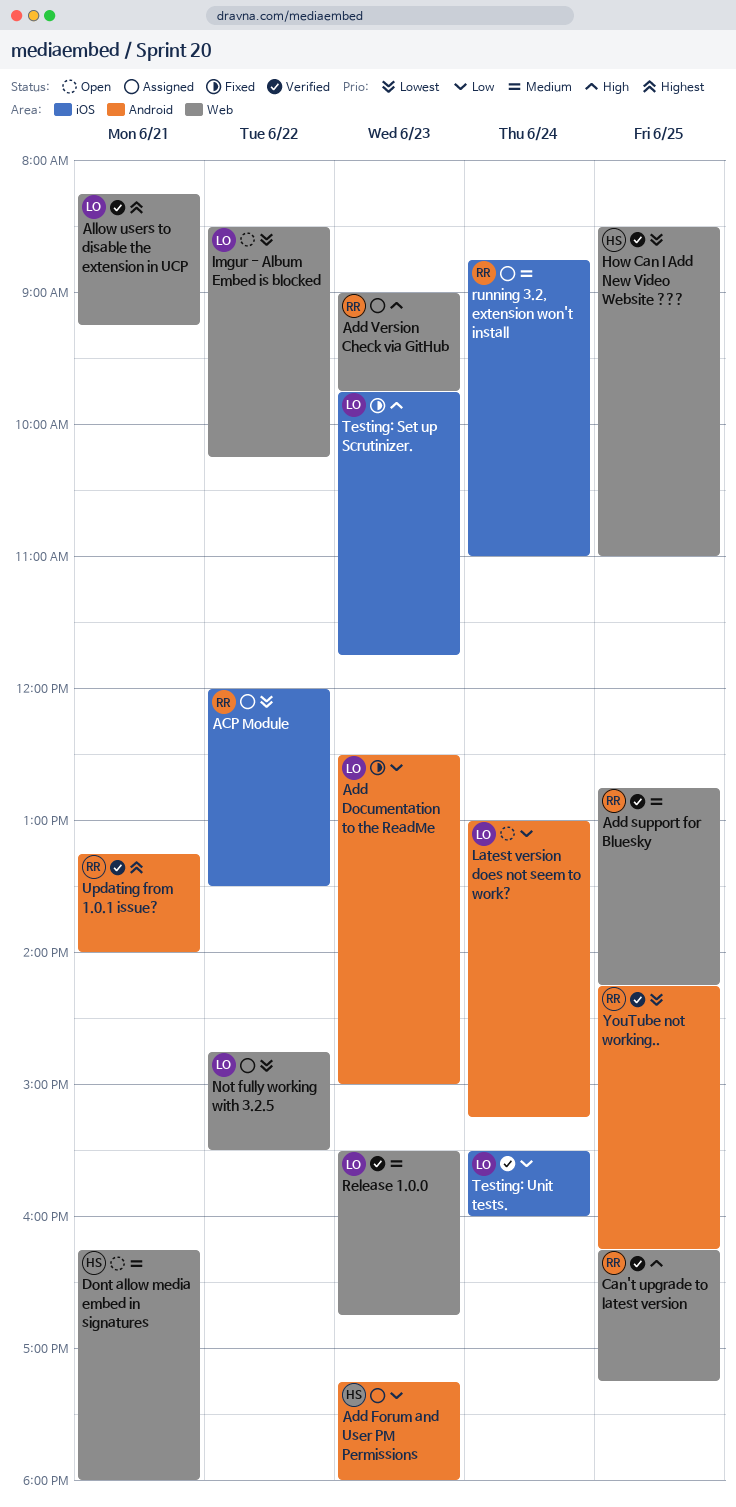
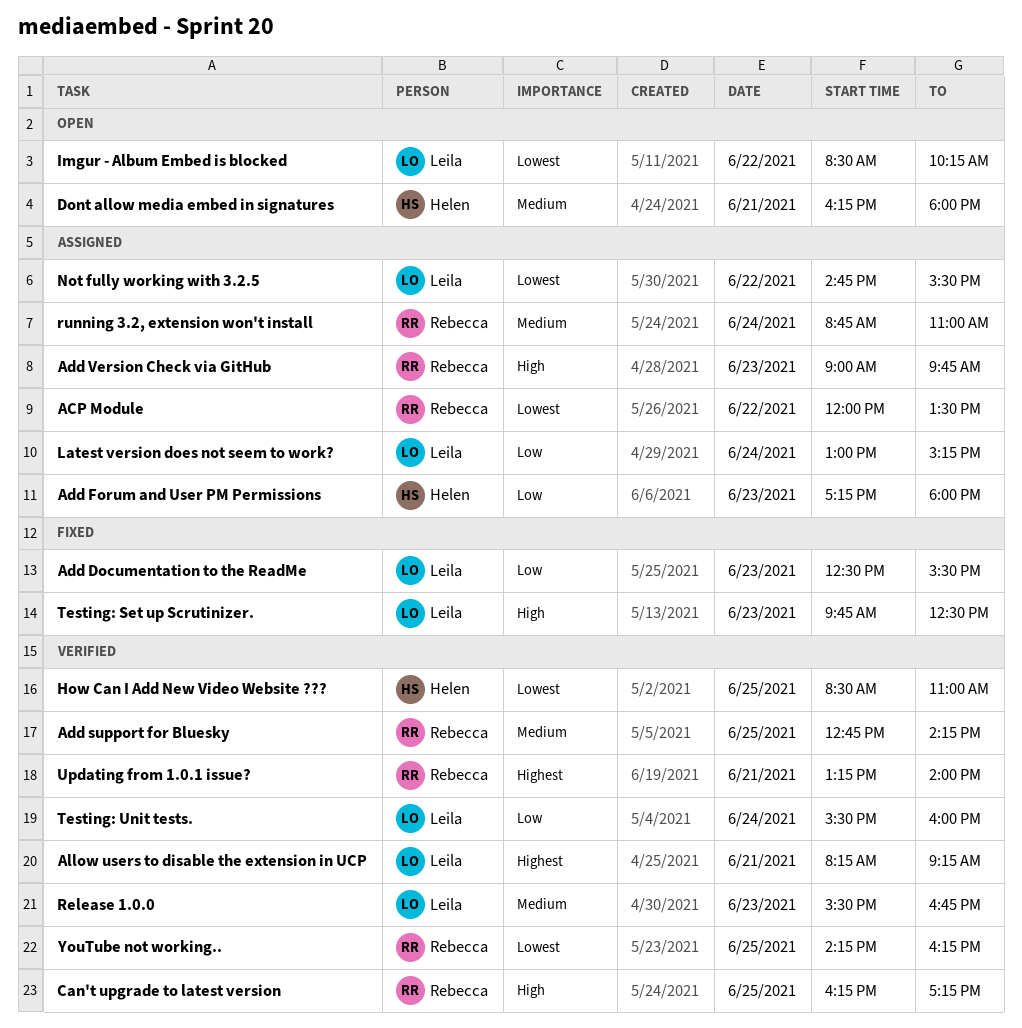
Add Documentation to the ReadMe, ends: 15:00 -> 15:30
Latest version does not seem to work?, status: Open -> Assigned
Testing: Set up Scrutinizer., ends: 11:45 -> 12:30

